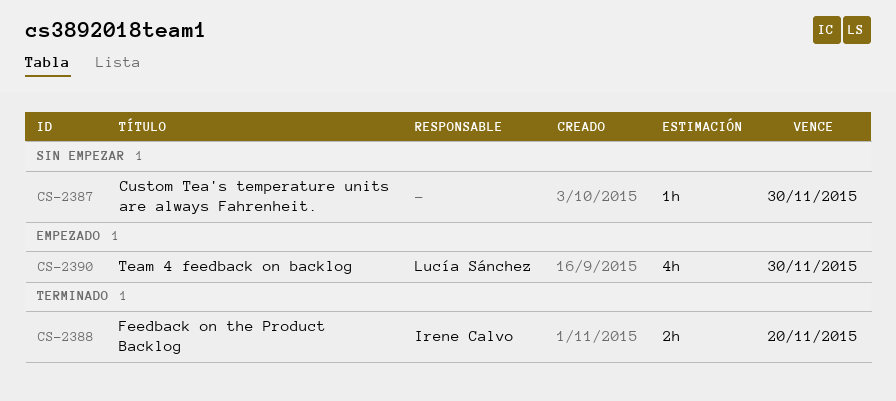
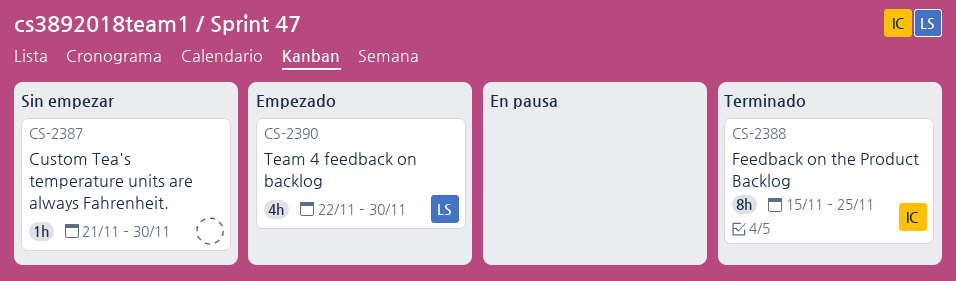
CS-2388, estimate: 2h -> 8h
CS-2388, due: Nov 20 -> Nov 25

